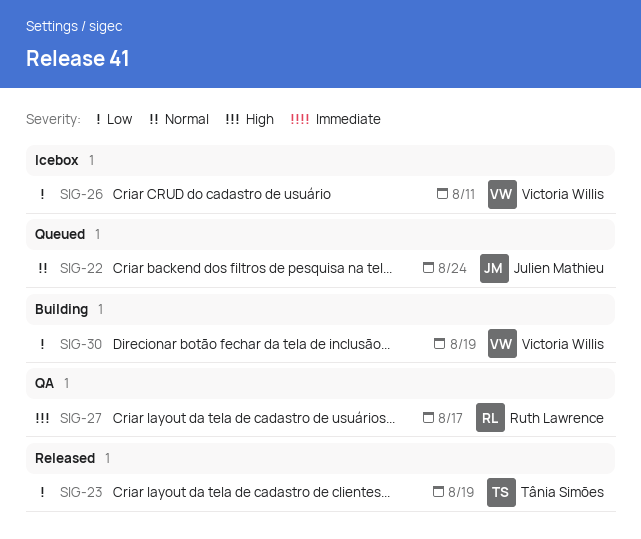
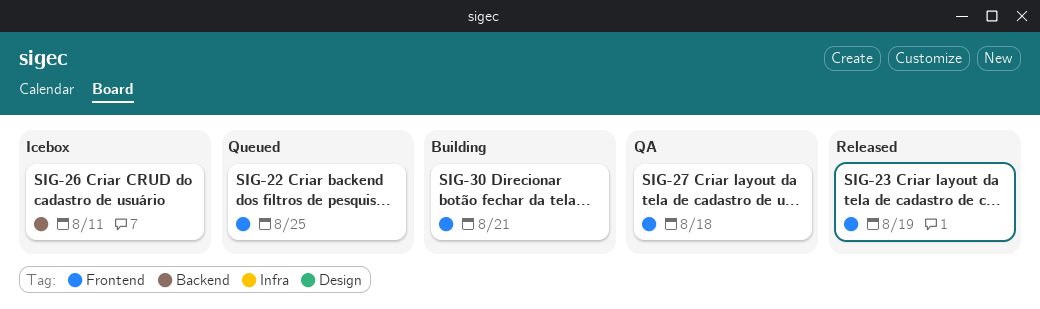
SIG-22, due: Aug 24 -> Aug 25
SIG-27, due: Aug 17 -> Aug 18
SIG-30, due: Aug 19 -> Aug 21

